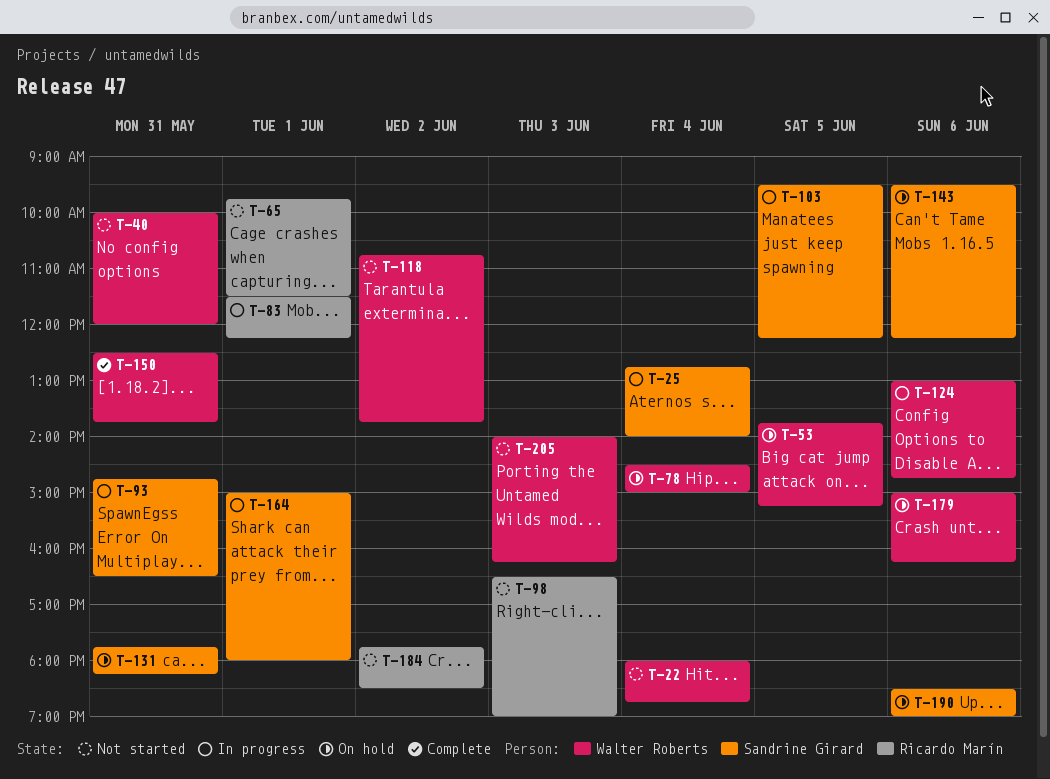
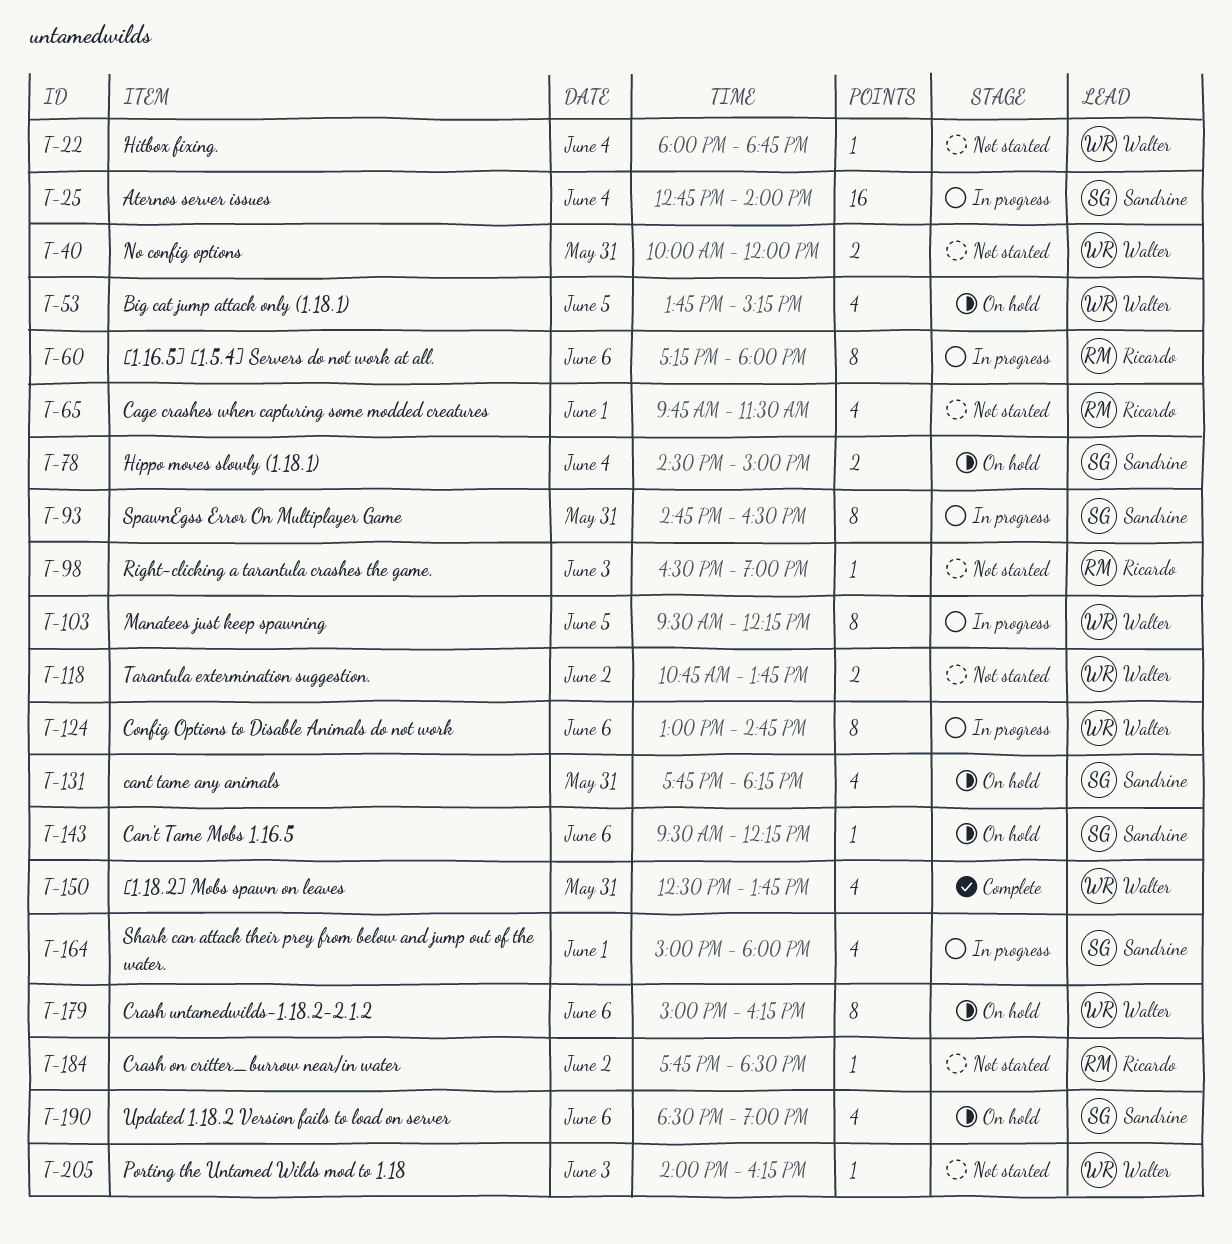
T-60: none -> present
T-78, owner: Walter Roberts -> Sandrine Girard
T-83: present -> none
T-103, owner: Sandrine Girard -> Walter Roberts

